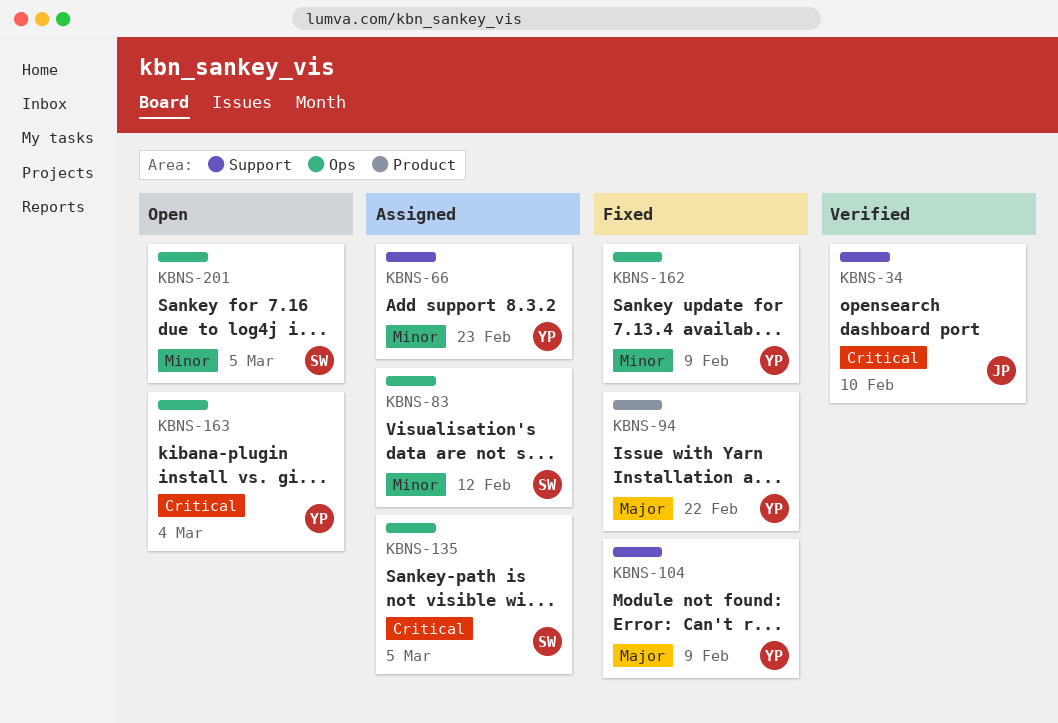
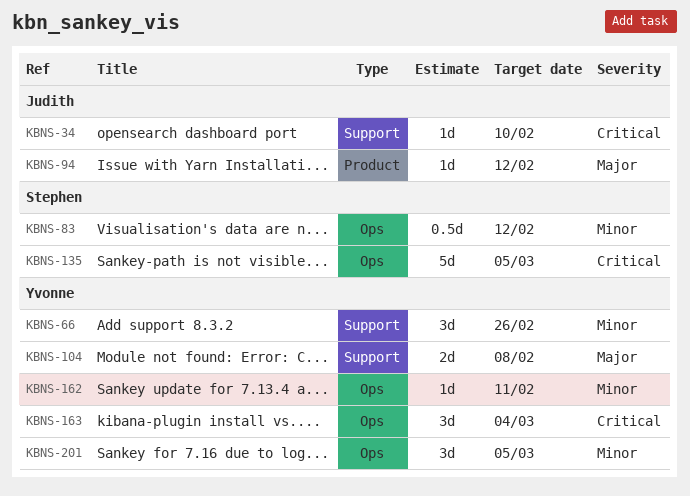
KBNS-66, due: Feb 23 -> Feb 26
KBNS-94, owner: Yvonne -> Judith
KBNS-94, due: Feb 22 -> Feb 12
KBNS-104, due: Feb 9 -> Feb 8
KBNS-162, due: Feb 9 -> Feb 11
KBNS-201, owner: Stephen -> Yvonne

